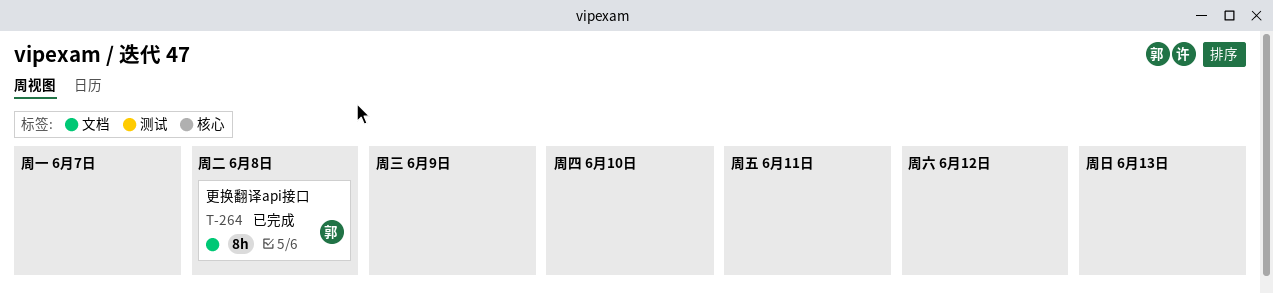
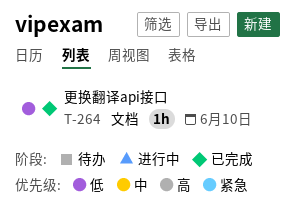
T-264, estimate: 8h -> 1h
T-264, due: Jun 8 -> Jun 10

